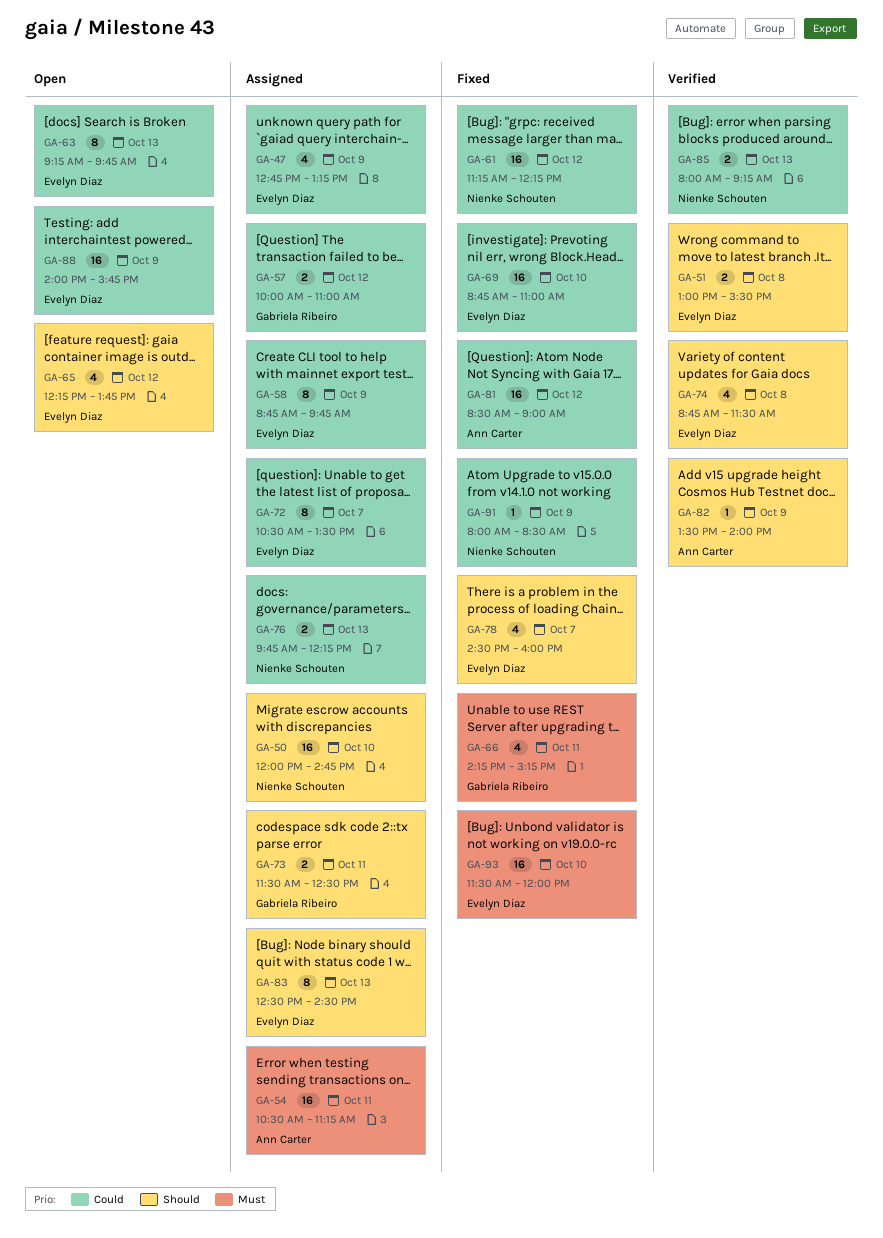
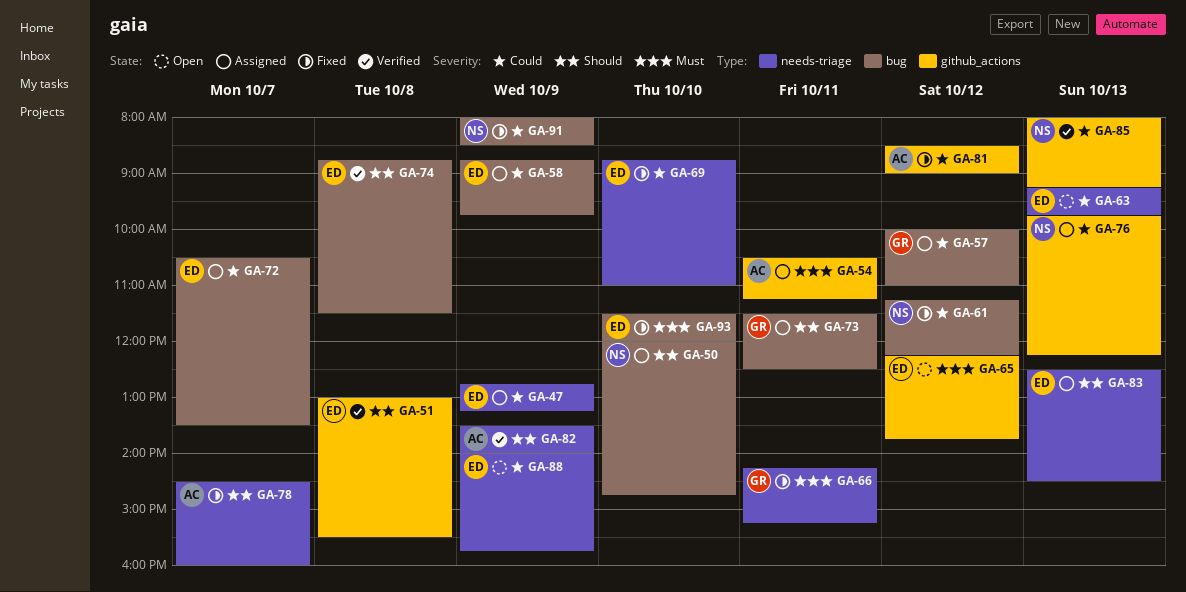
GA-65, priority: Should -> Must
GA-78, owner: Evelyn Diaz -> Ann Carter

